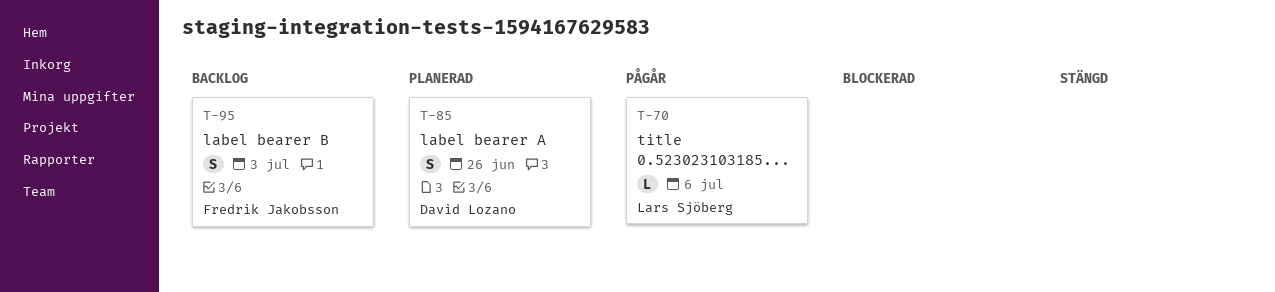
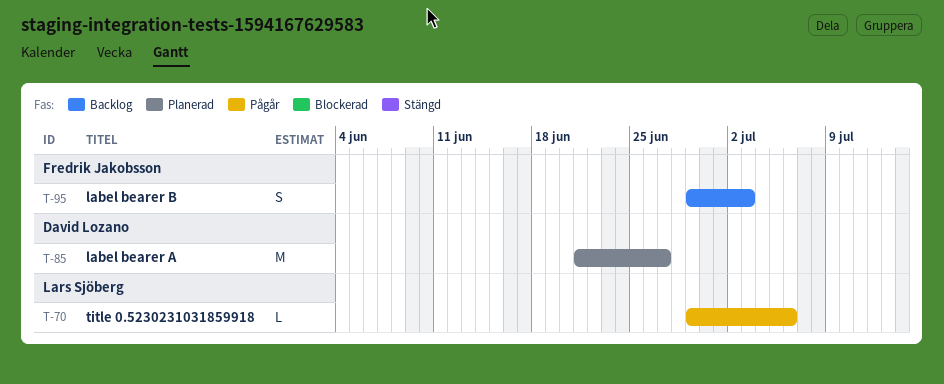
T-85, estimate: S -> M
T-85, due: Jun 26 -> Jun 27

